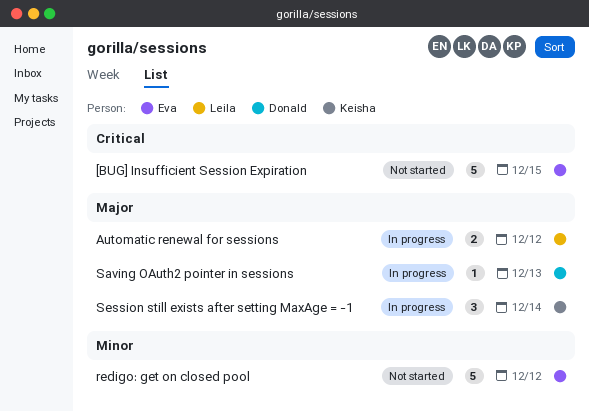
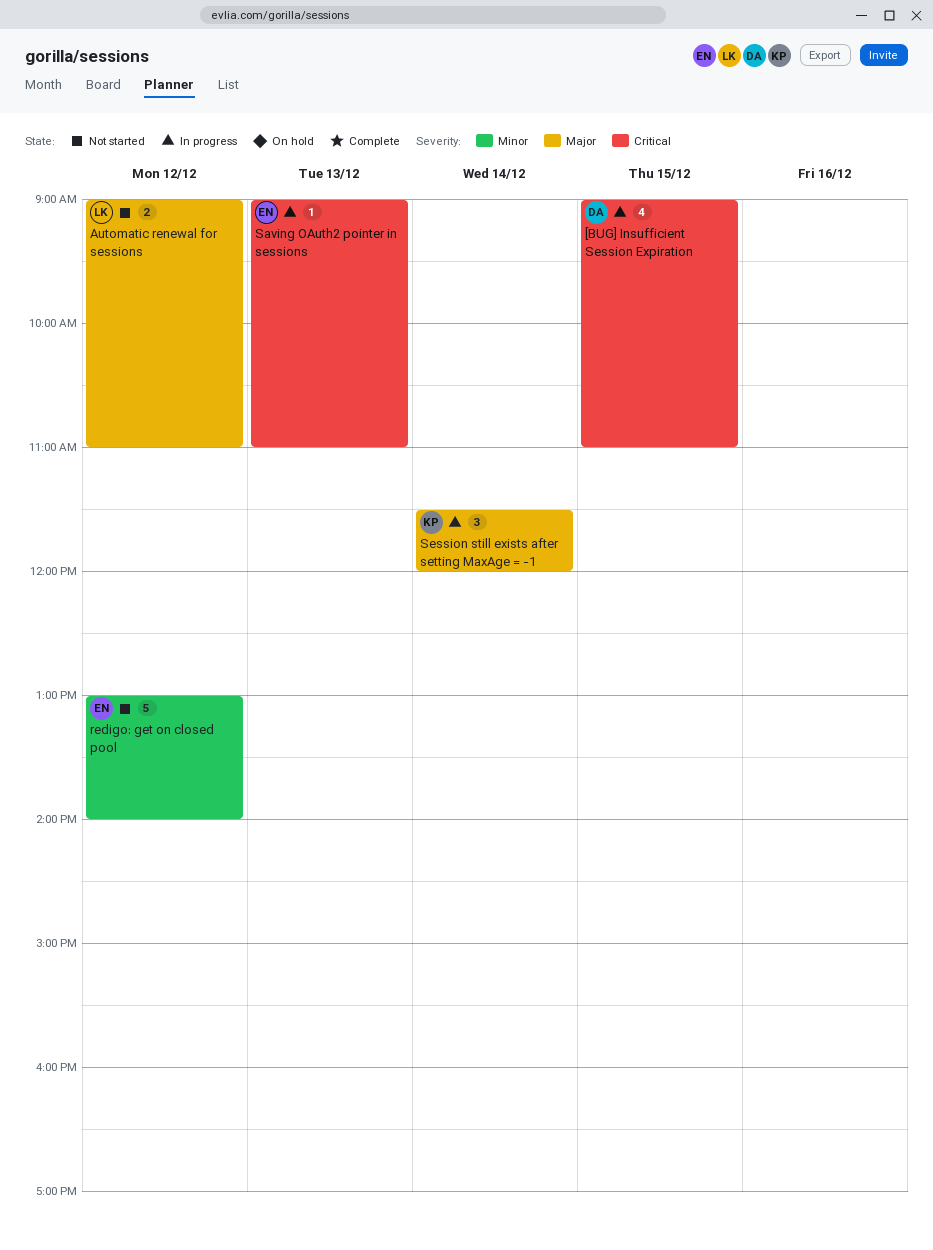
[BUG] Insufficient Session Expiration, status: Not started -> In progress
[BUG] Insufficient Session Expiration, owner: Eva -> Donald
[BUG] Insufficient Session Expiration, estimate: 5 -> 4
Automatic renewal for sessions, status: In progress -> Not started
Saving OAuth2 pointer in sessions, owner: Donald -> Eva
Saving OAuth2 pointer in sessions, priority: Major -> Critical

